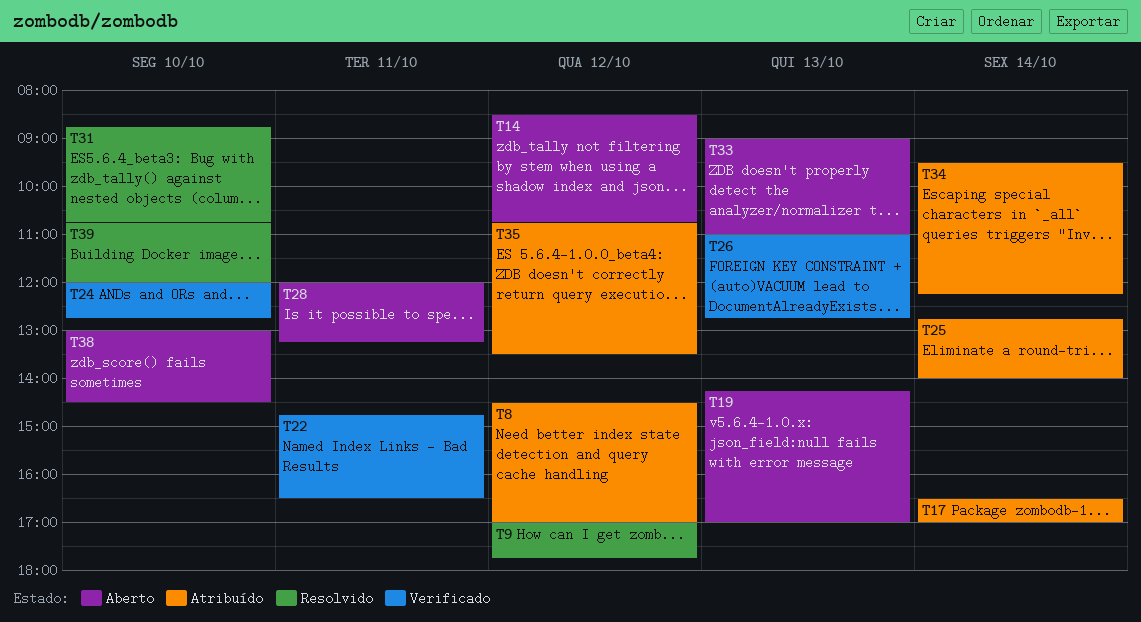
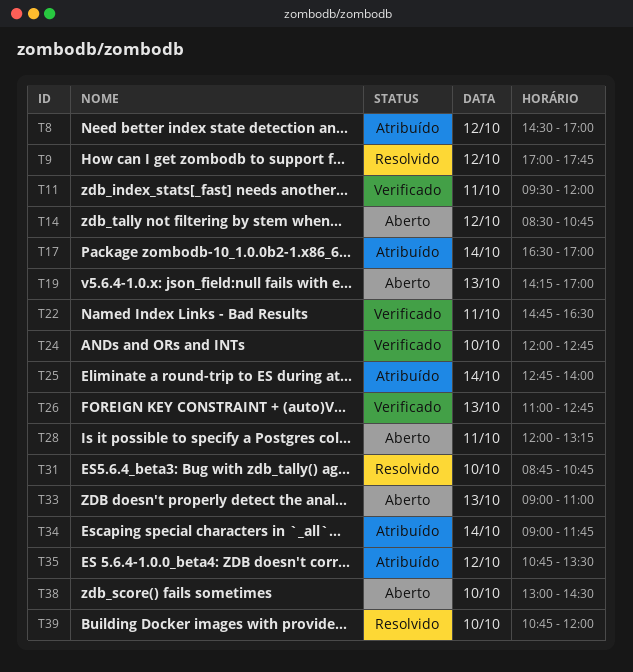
T11: none -> present
T34, begins: 09:30 -> 09:00
T34, ends: 12:15 -> 11:45

